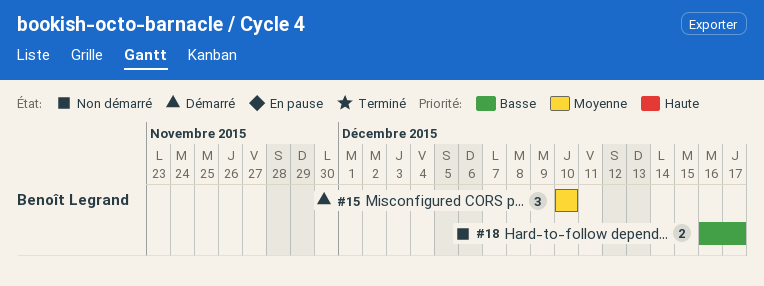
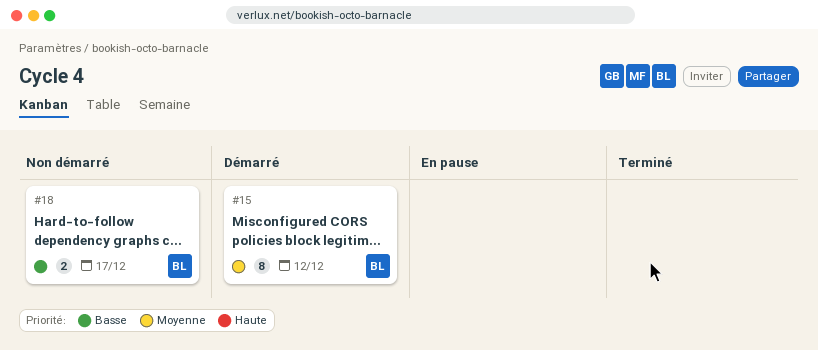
#15, estimate: 3 -> 8
#15, due: Dec 10 -> Dec 12

